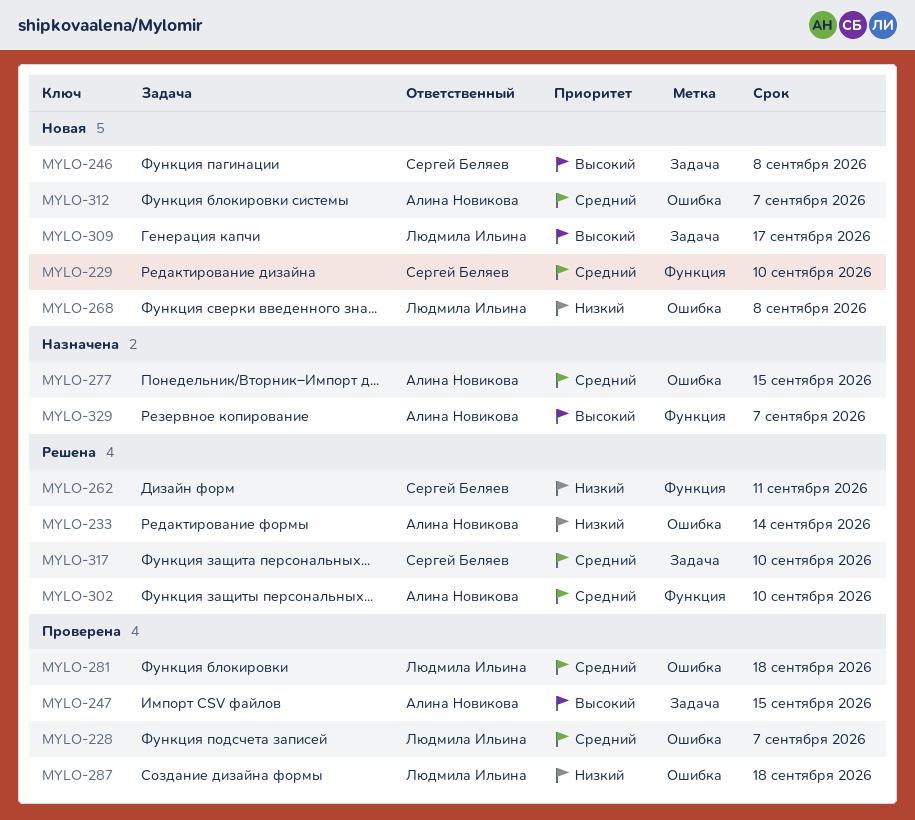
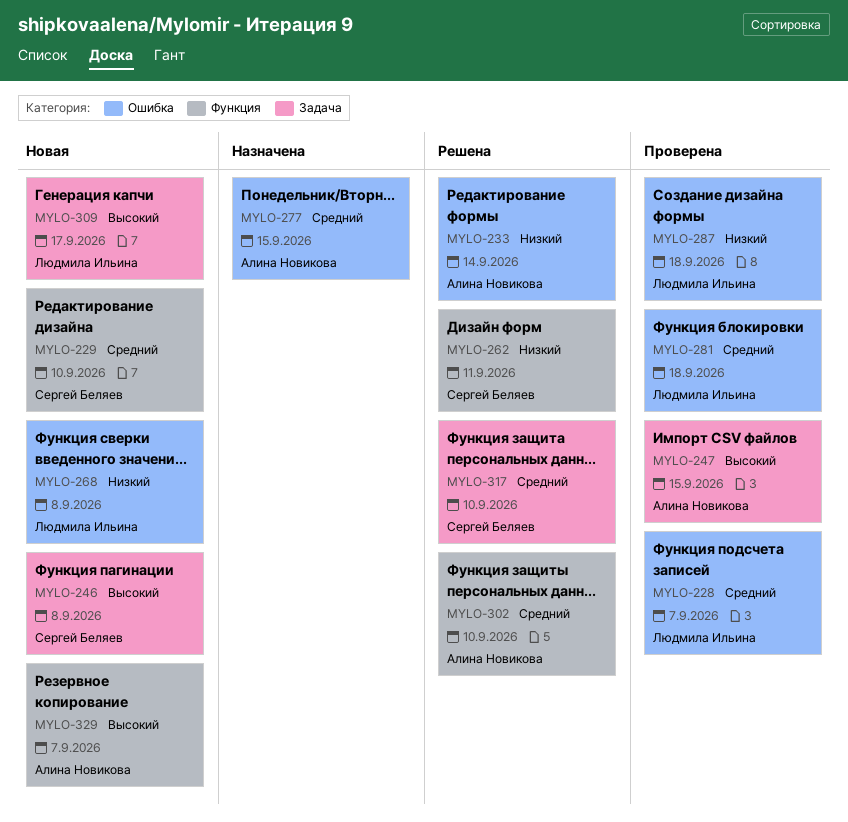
MYLO-312: present -> none
MYLO-329, status: Назначена -> Новая

